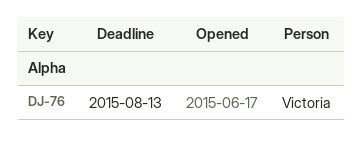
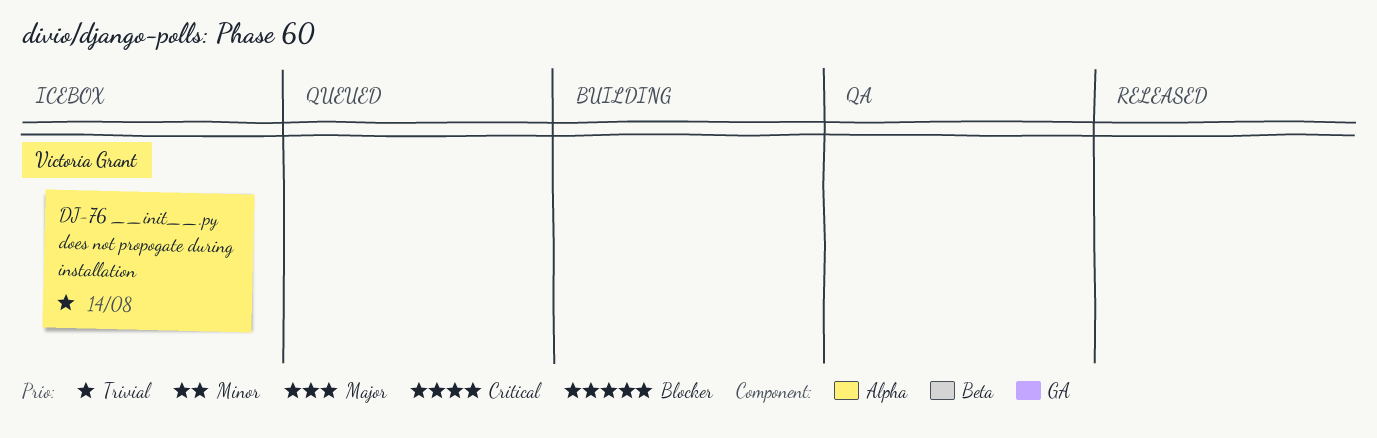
DJ-76, due: Aug 13 -> Aug 14

